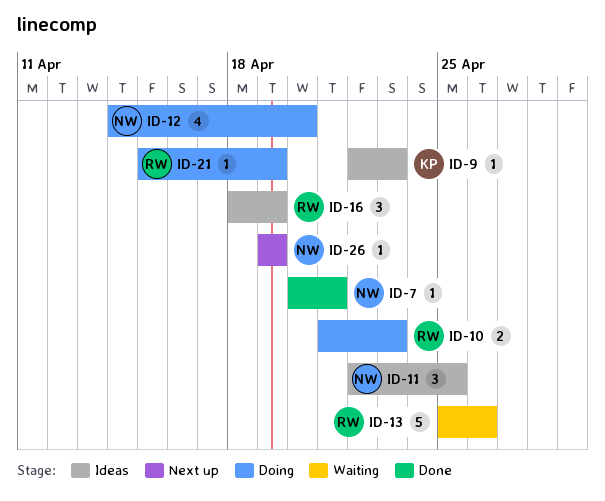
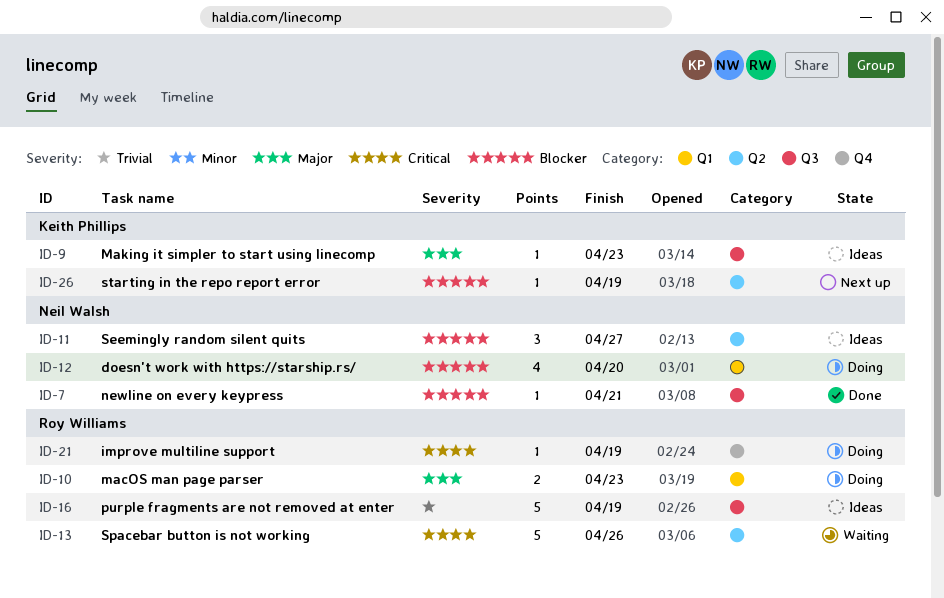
ID-11, due: Apr 25 -> Apr 27
ID-16, estimate: 3 -> 5
ID-26, owner: Neil Walsh -> Keith Phillips

